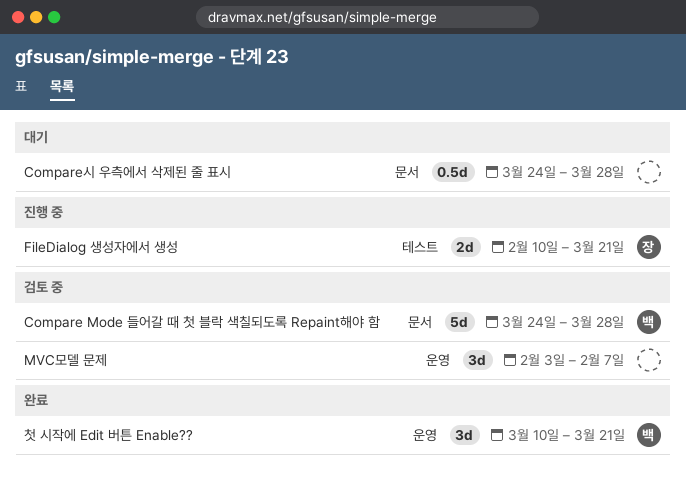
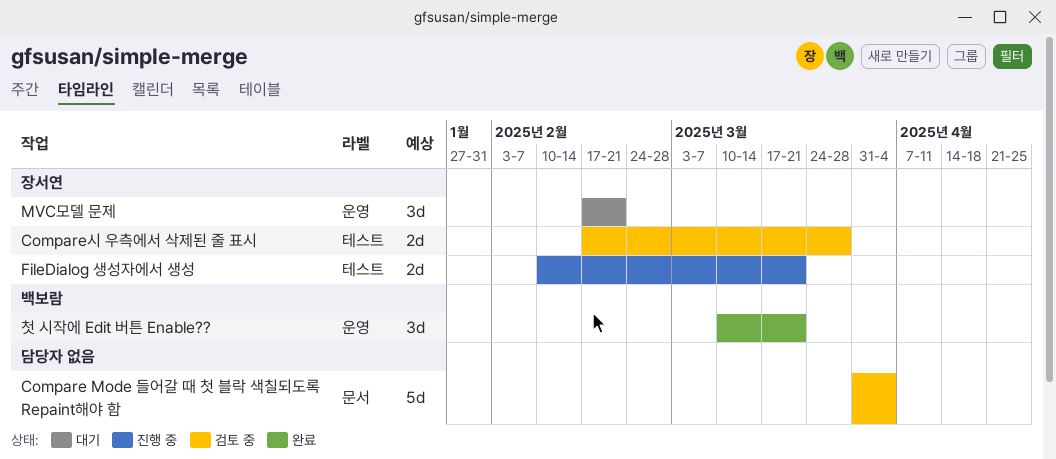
Compare Mode 들어갈 때 첫 블락 색칠되도록 Repaint해야 함, owner: 백보람 -> none
Compare Mode 들어갈 때 첫 블락 색칠되도록 Repaint해야 함, start: Mar 24 -> Mar 31
Compare Mode 들어갈 때 첫 블락 색칠되도록 Repaint해야 함, due: Mar 28 -> Apr 4
Compare시 우측에서 삭제된 줄 표시, status: 대기 -> 검토 중
Compare시 우측에서 삭제된 줄 표시, owner: none -> 장서연
Compare시 우측에서 삭제된 줄 표시, label: 문서 -> 테스트
Compare시 우측에서 삭제된 줄 표시, estimate: 0.5d -> 2d
Compare시 우측에서 삭제된 줄 표시, start: Mar 24 -> Feb 17
MVC모델 문제, status: 검토 중 -> 대기
MVC모델 문제, owner: none -> 장서연
MVC모델 문제, start: Feb 3 -> Feb 17
MVC모델 문제, due: Feb 7 -> Feb 21

